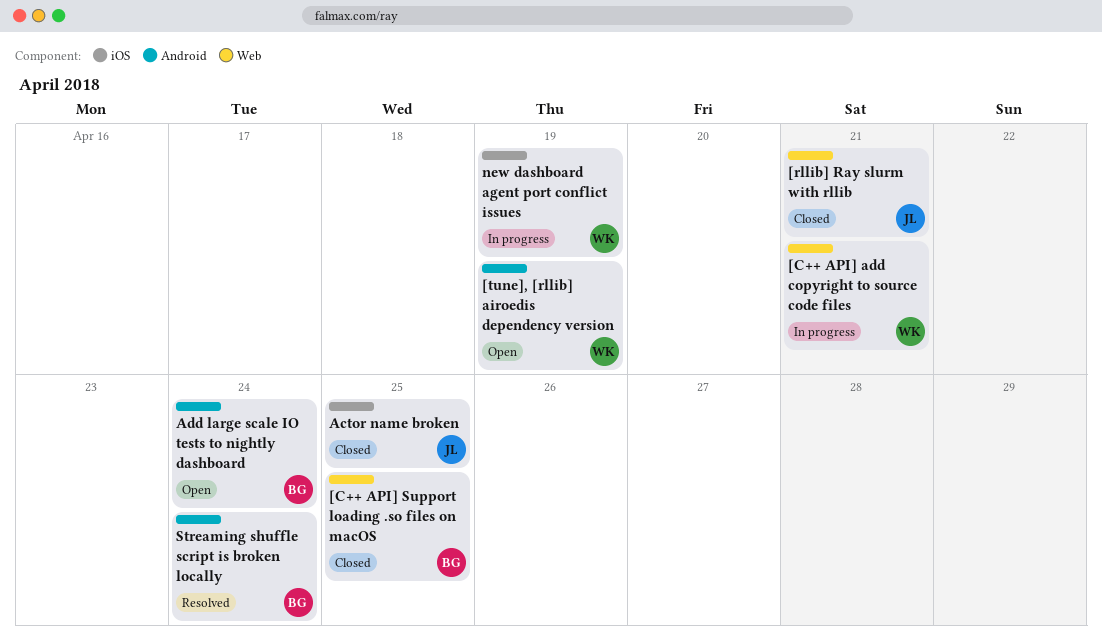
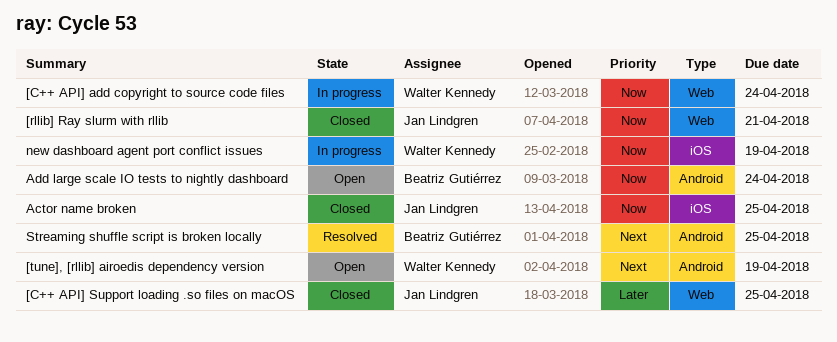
[C++ API] add copyright to source code files, due: Apr 21 -> Apr 24
[C++ API] Support loading .so files on macOS, owner: Beatriz Gutiérrez -> Jan Lindgren
Streaming shuffle script is broken locally, due: Apr 24 -> Apr 25

